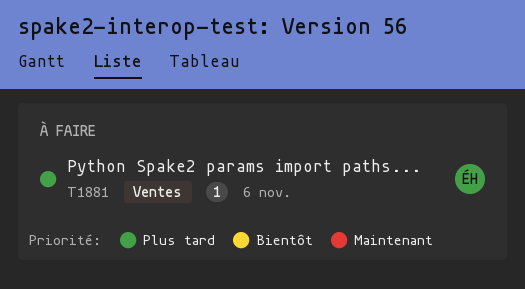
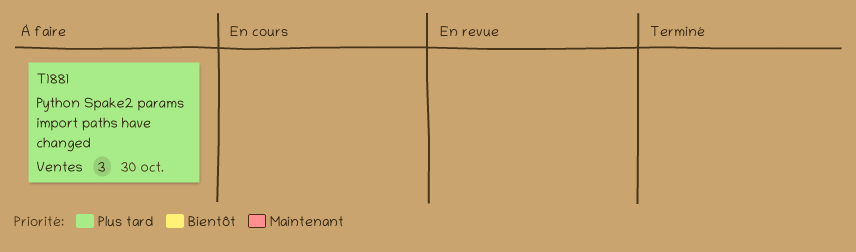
T1881, estimate: 1 -> 3
T1881, due: Nov 6 -> Oct 30

